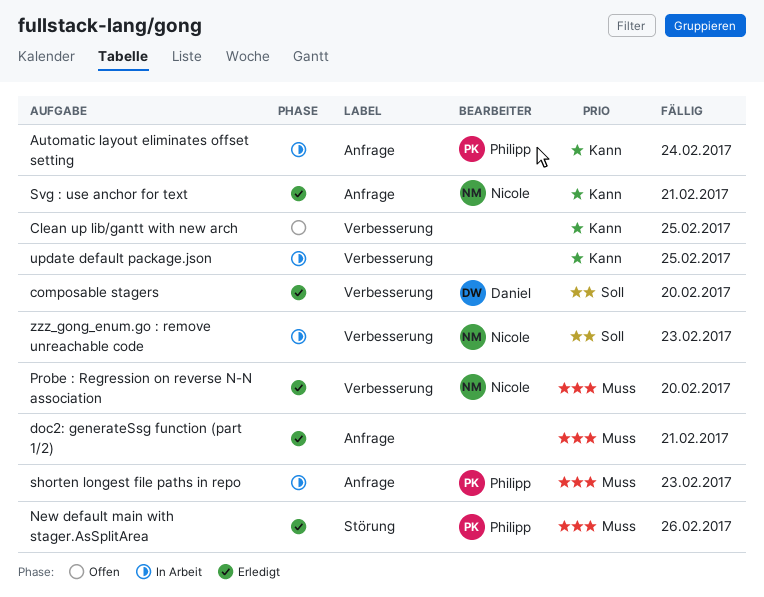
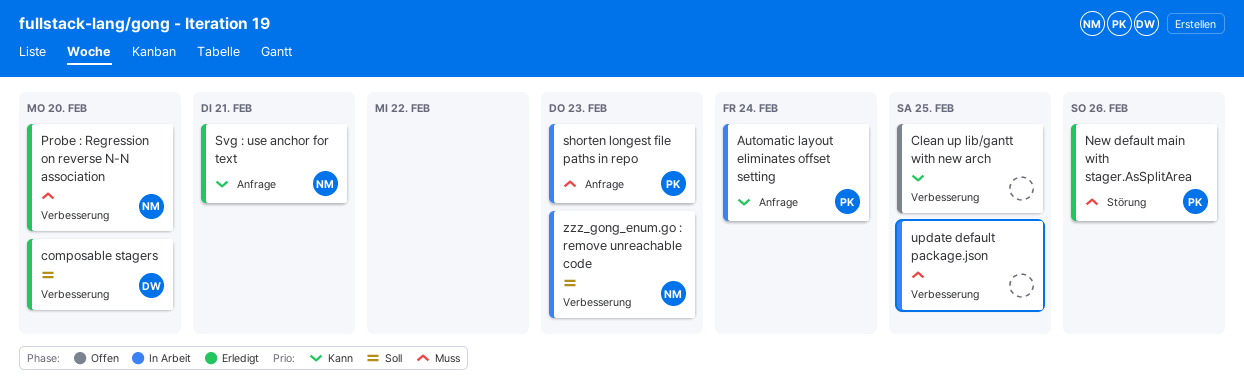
doc2: generateSsg function (part 1/2): present -> none
update default package.json, priority: Kann -> Muss

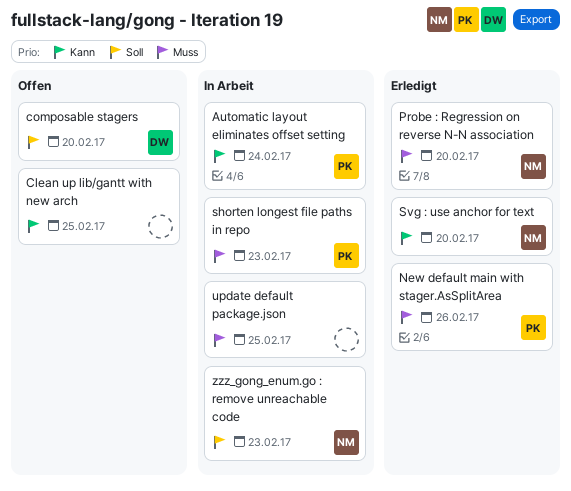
composable stagers, status: Erledigt -> Offen
Svg : use anchor for text, due: Feb 21 -> Feb 20

